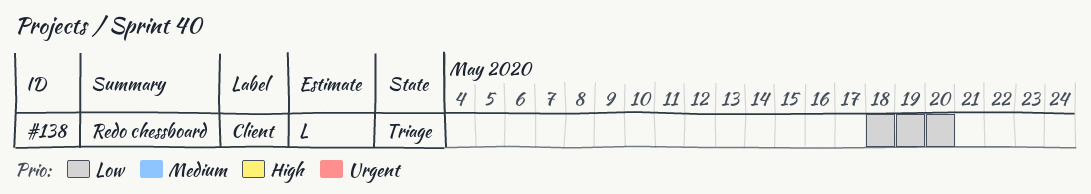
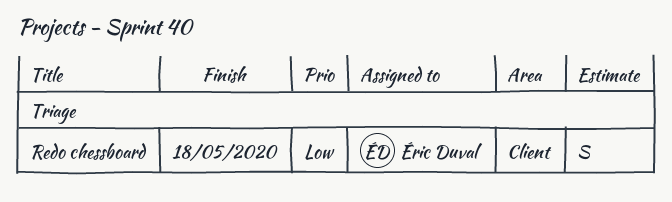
Redo chessboard, estimate: L -> S
Redo chessboard, due: May 20 -> May 18

